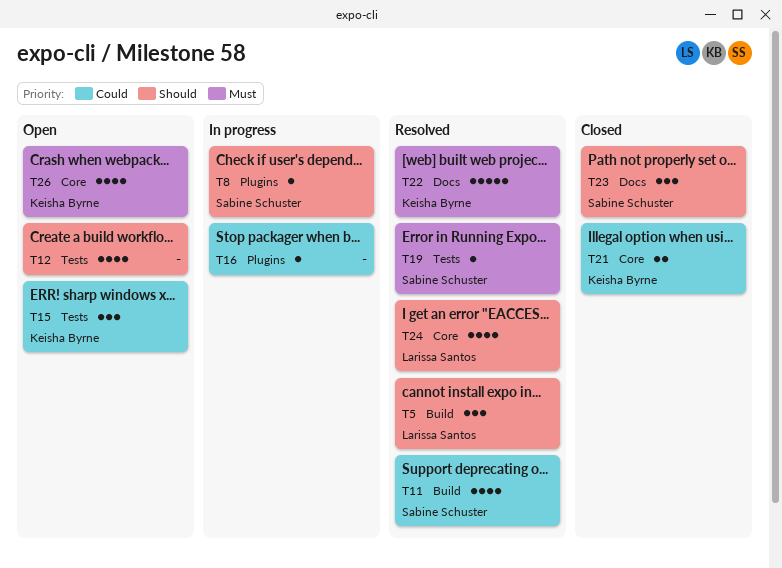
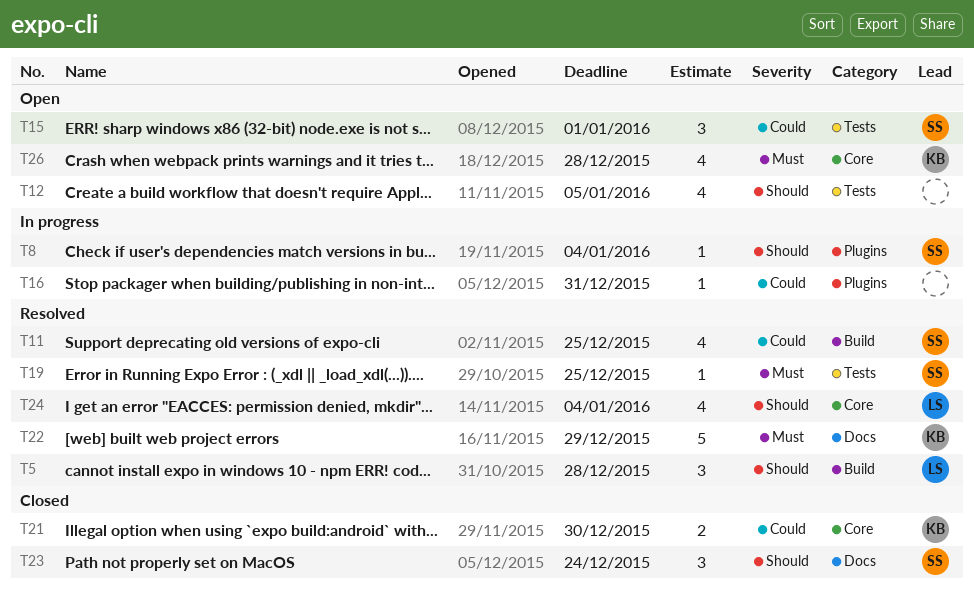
T15, owner: Keisha Byrne -> Sabine Schuster

